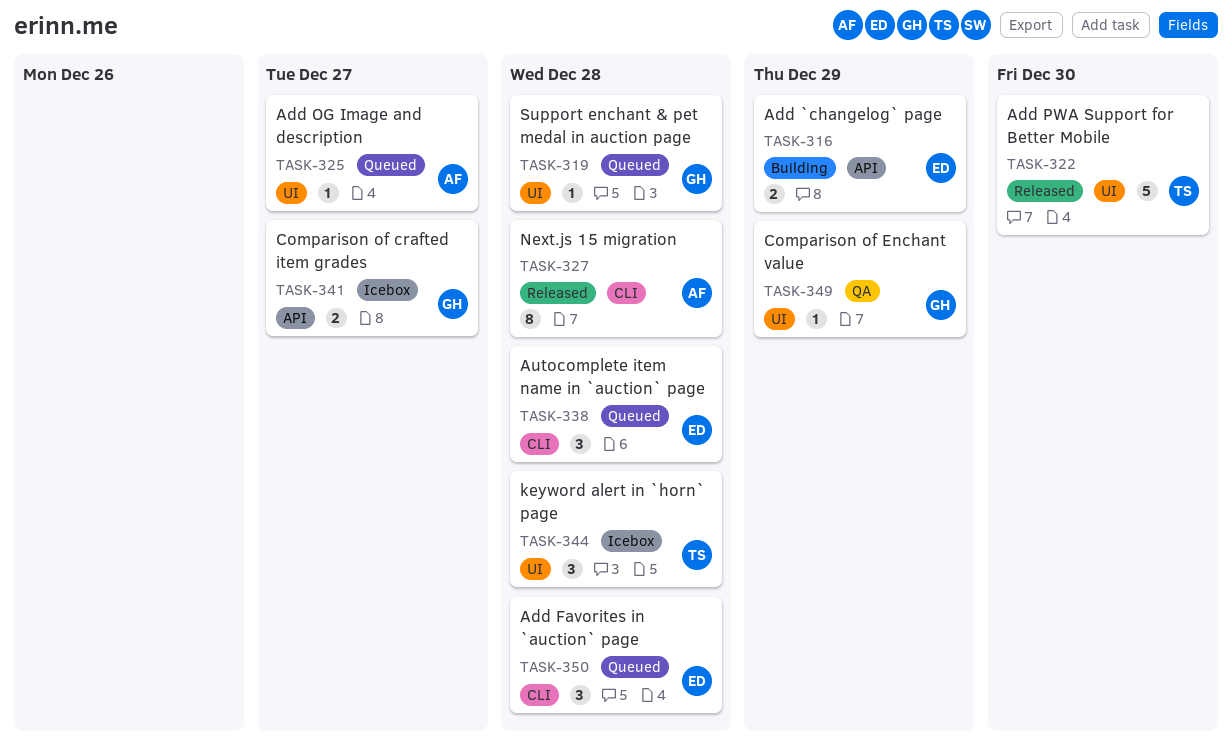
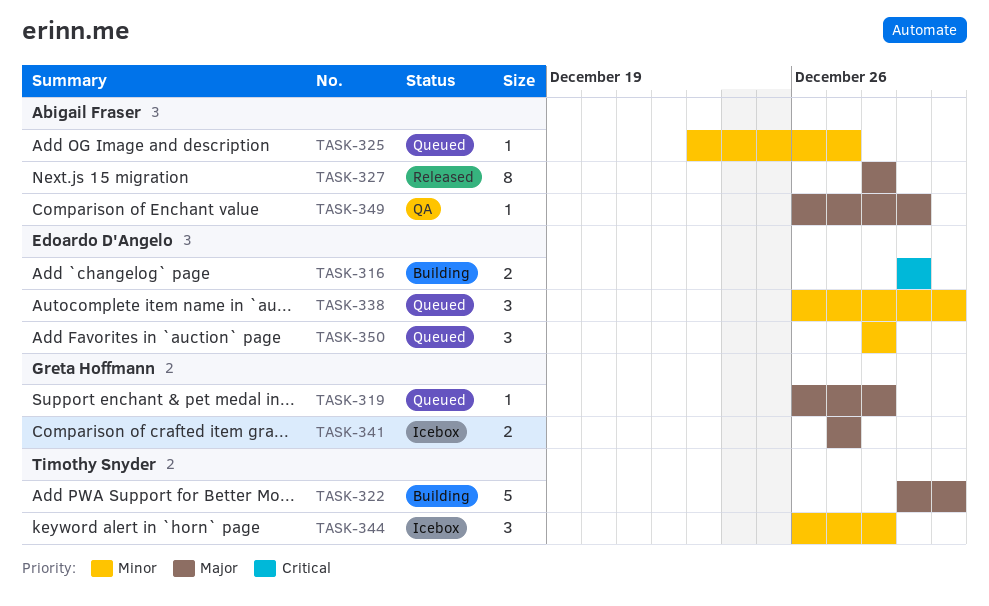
TASK-322, status: Released -> Building
TASK-338, due: Dec 28 -> Dec 30
TASK-349, owner: Greta Hoffmann -> Abigail Fraser

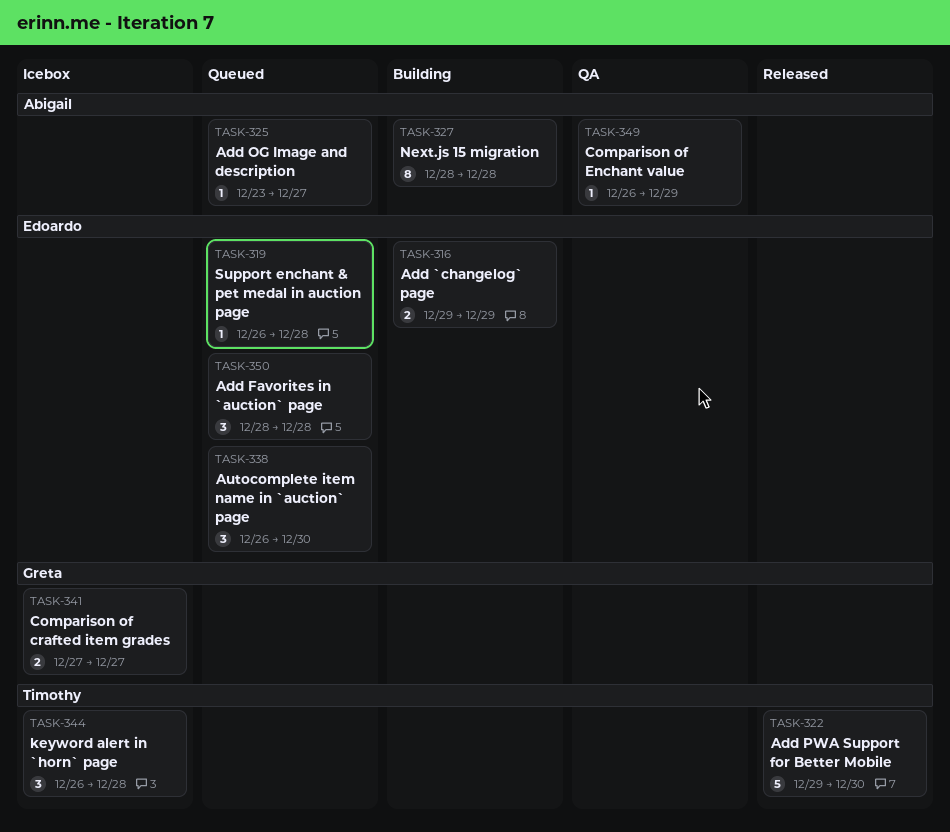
TASK-319, owner: Greta Hoffmann -> Edoardo D'Angelo
TASK-322, status: Building -> Released
TASK-327, status: Released -> Building

